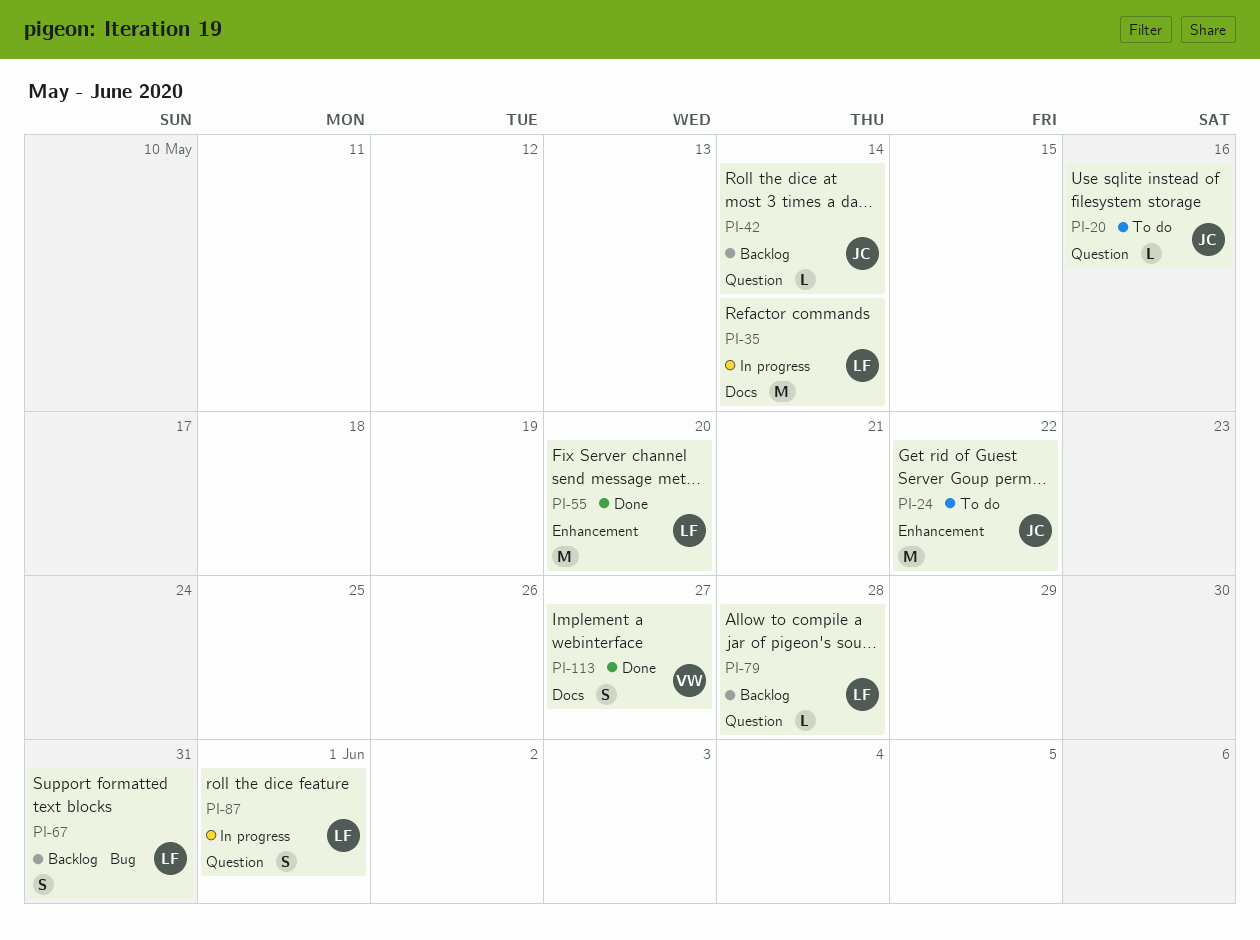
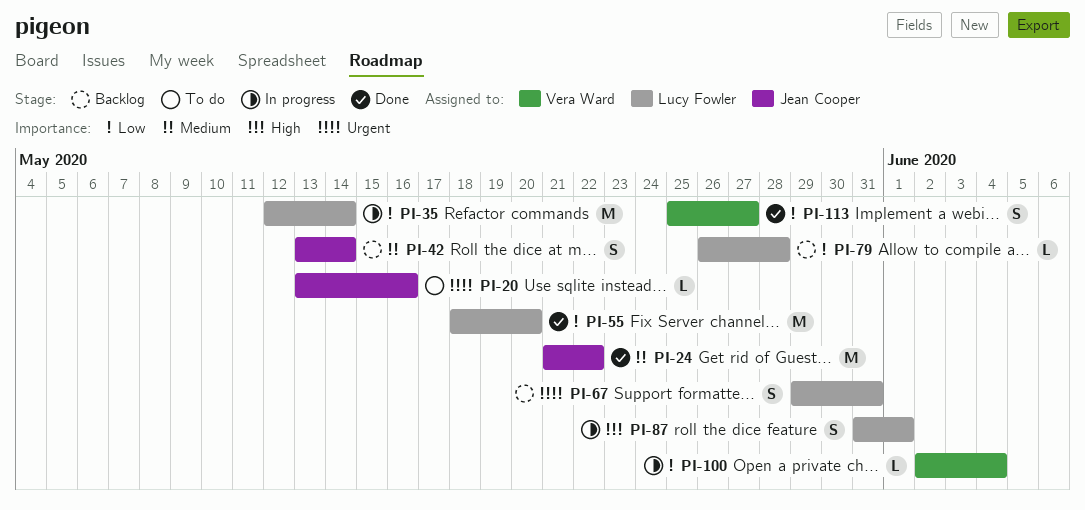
PI-24, status: To do -> Done
PI-42, estimate: L -> S
PI-100: none -> present

